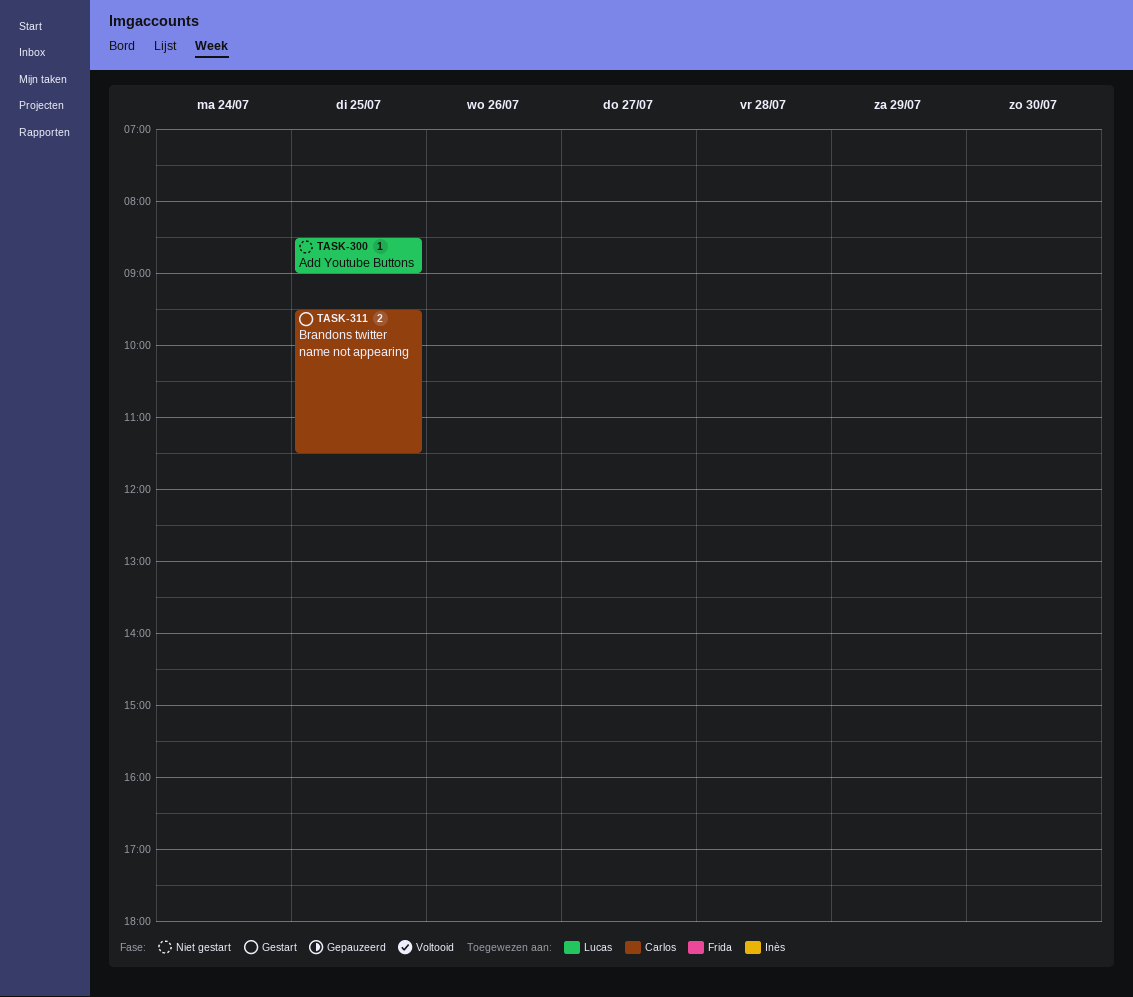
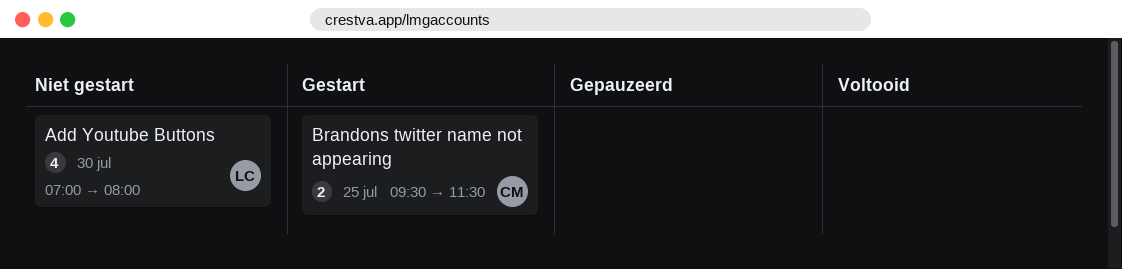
Add Youtube Buttons, estimate: 1 -> 4
Add Youtube Buttons, day: Jul 25 -> Jul 30
Add Youtube Buttons, begins: 08:30 -> 07:00
Add Youtube Buttons, ends: 09:00 -> 08:00

